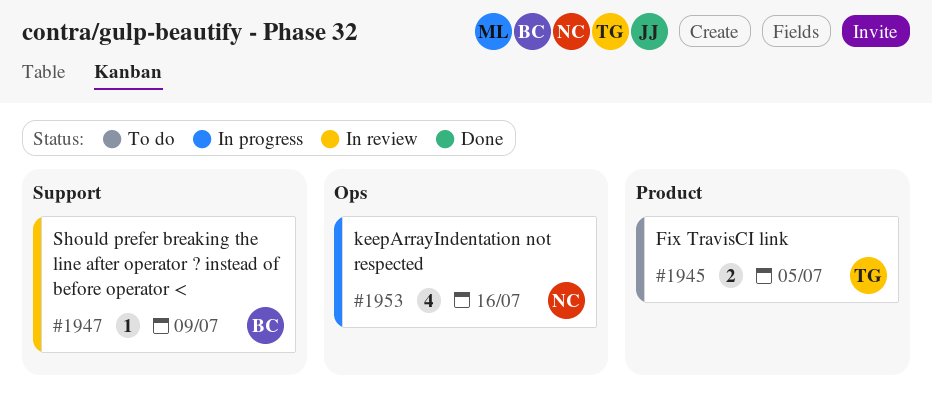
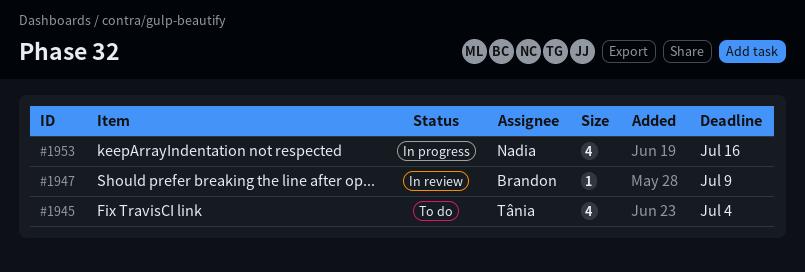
#1945, estimate: 2 -> 4
#1945, due: Jul 5 -> Jul 4

